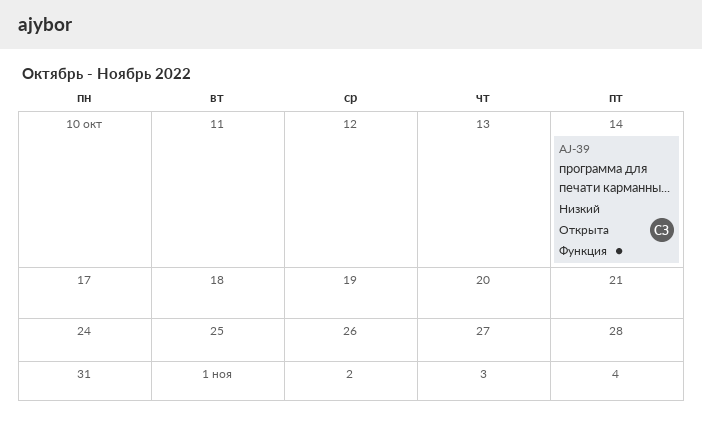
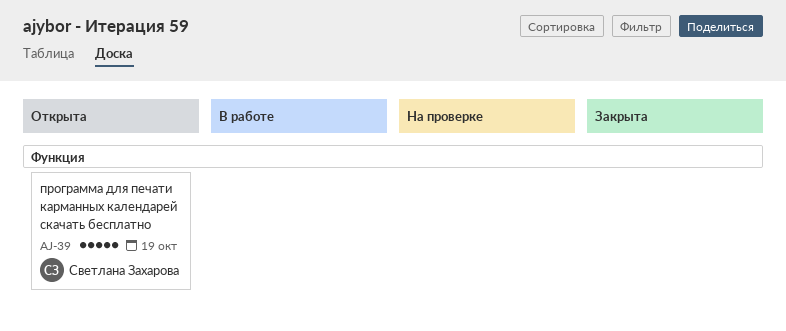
AJ-39, estimate: 1 -> 5
AJ-39, due: Oct 14 -> Oct 19

